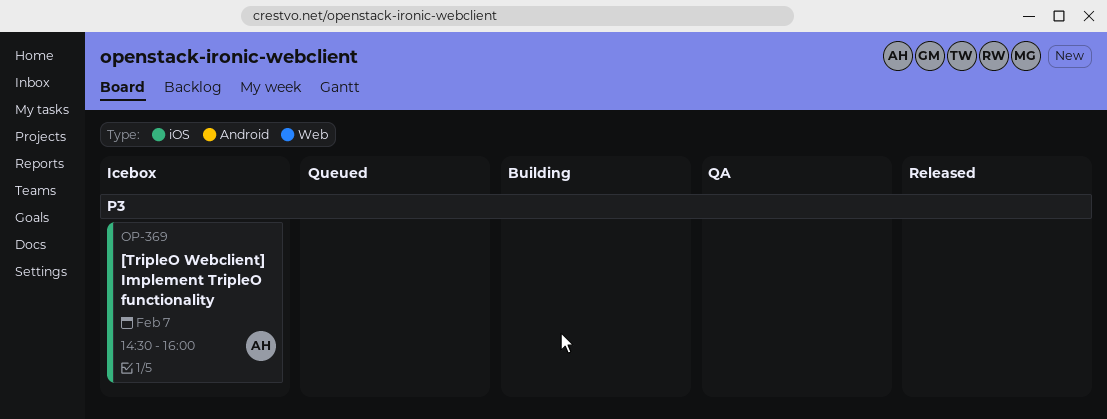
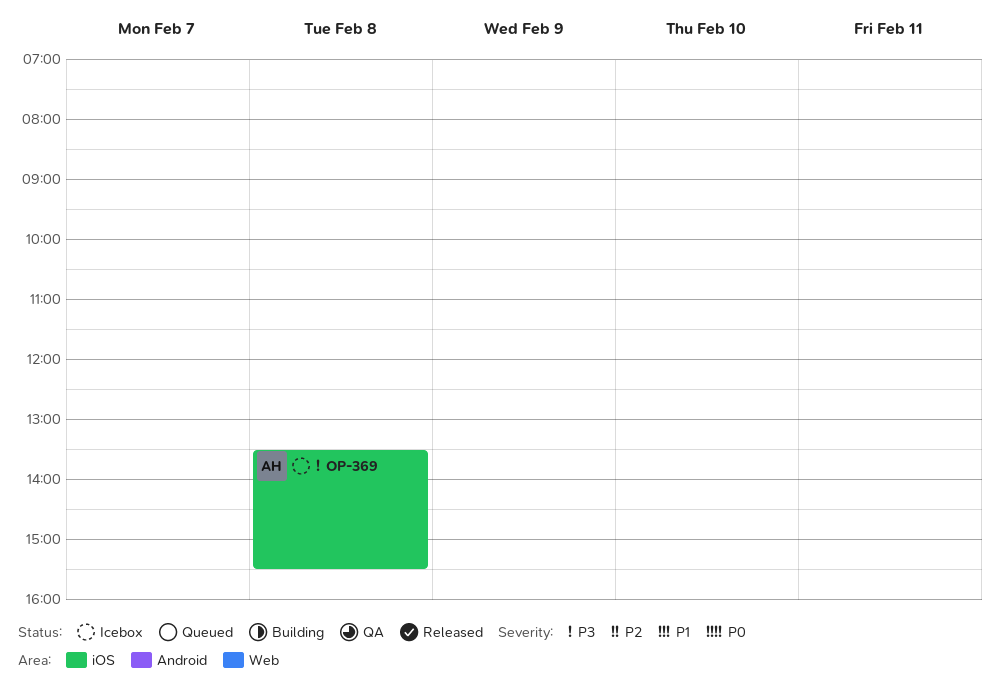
OP-369, day: Feb 7 -> Feb 8
OP-369, begins: 14:30 -> 13:30
OP-369, ends: 16:00 -> 15:30

